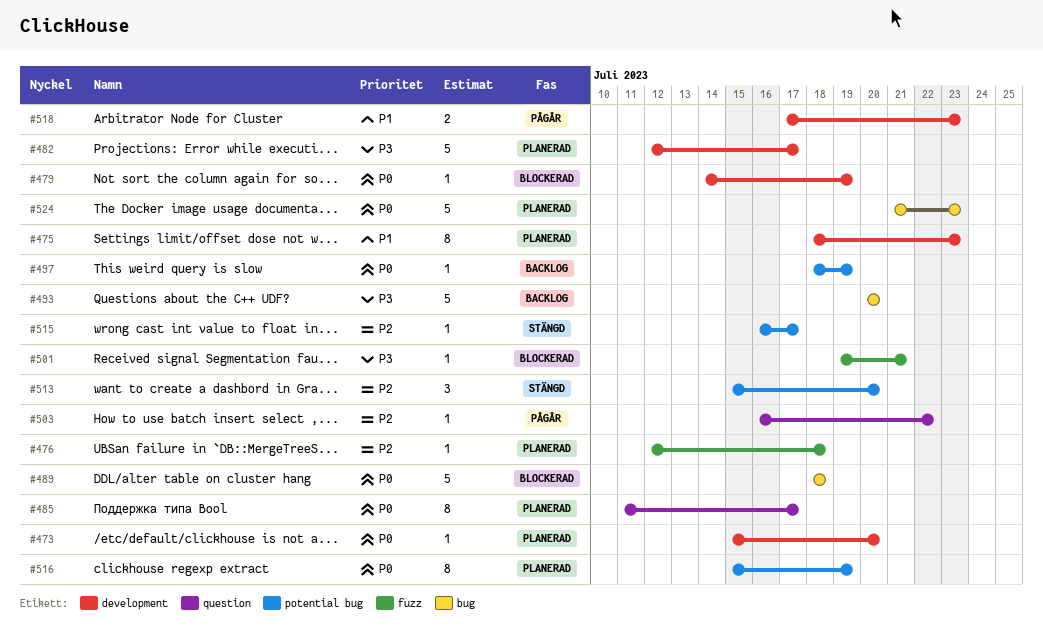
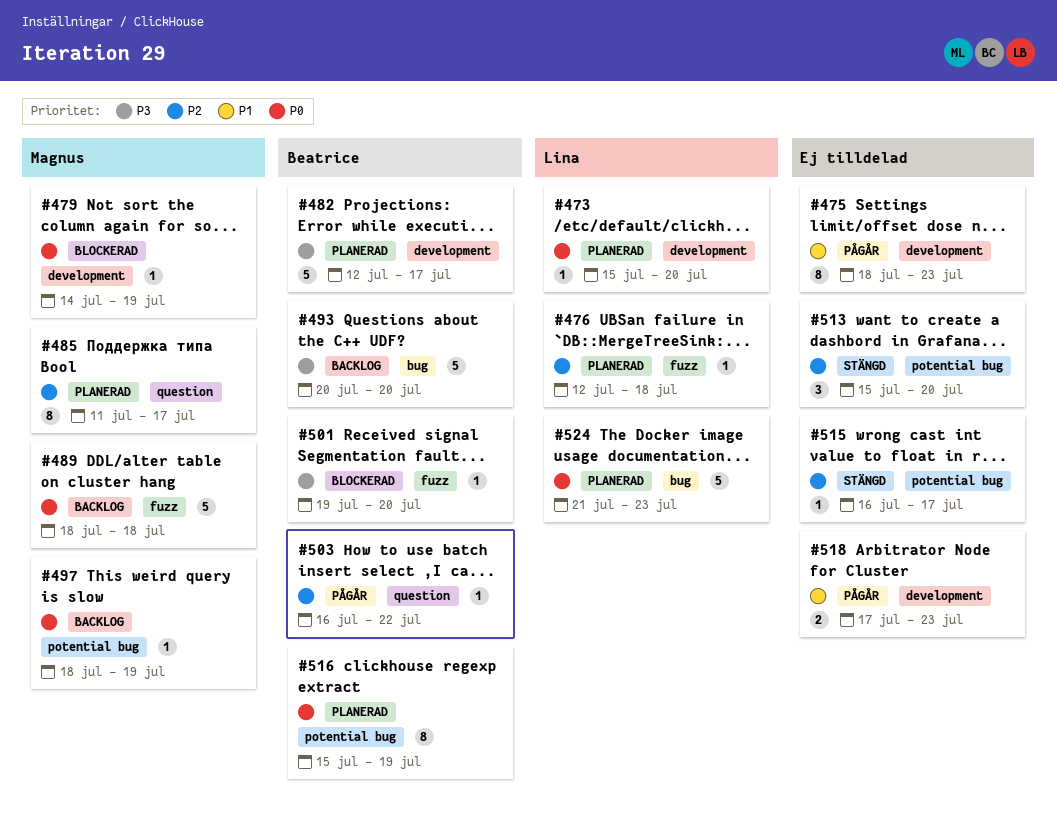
#475, status: Planerad -> Pågår
#485, priority: P0 -> P2
#489, status: Blockerad -> Backlog
#489, label: bug -> fuzz
#501, due: Jul 21 -> Jul 20

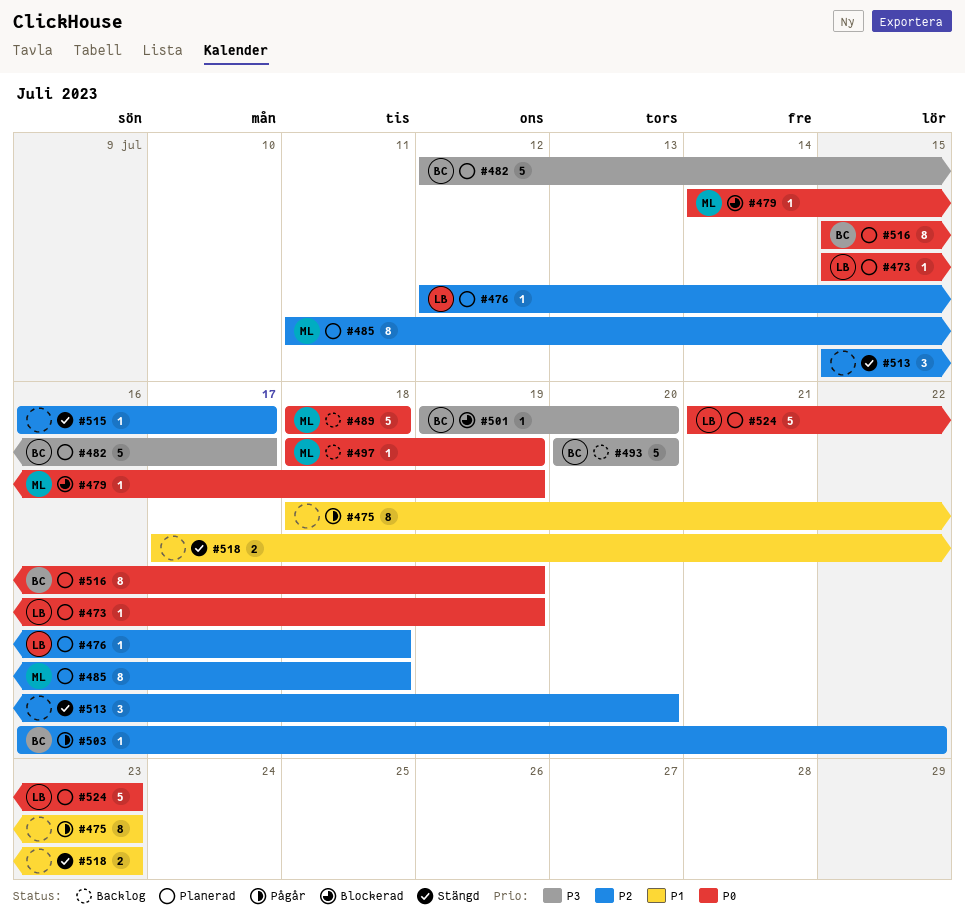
#473, due: Jul 20 -> Jul 19
#485, due: Jul 17 -> Jul 18
#518, status: Pågår -> Stängd

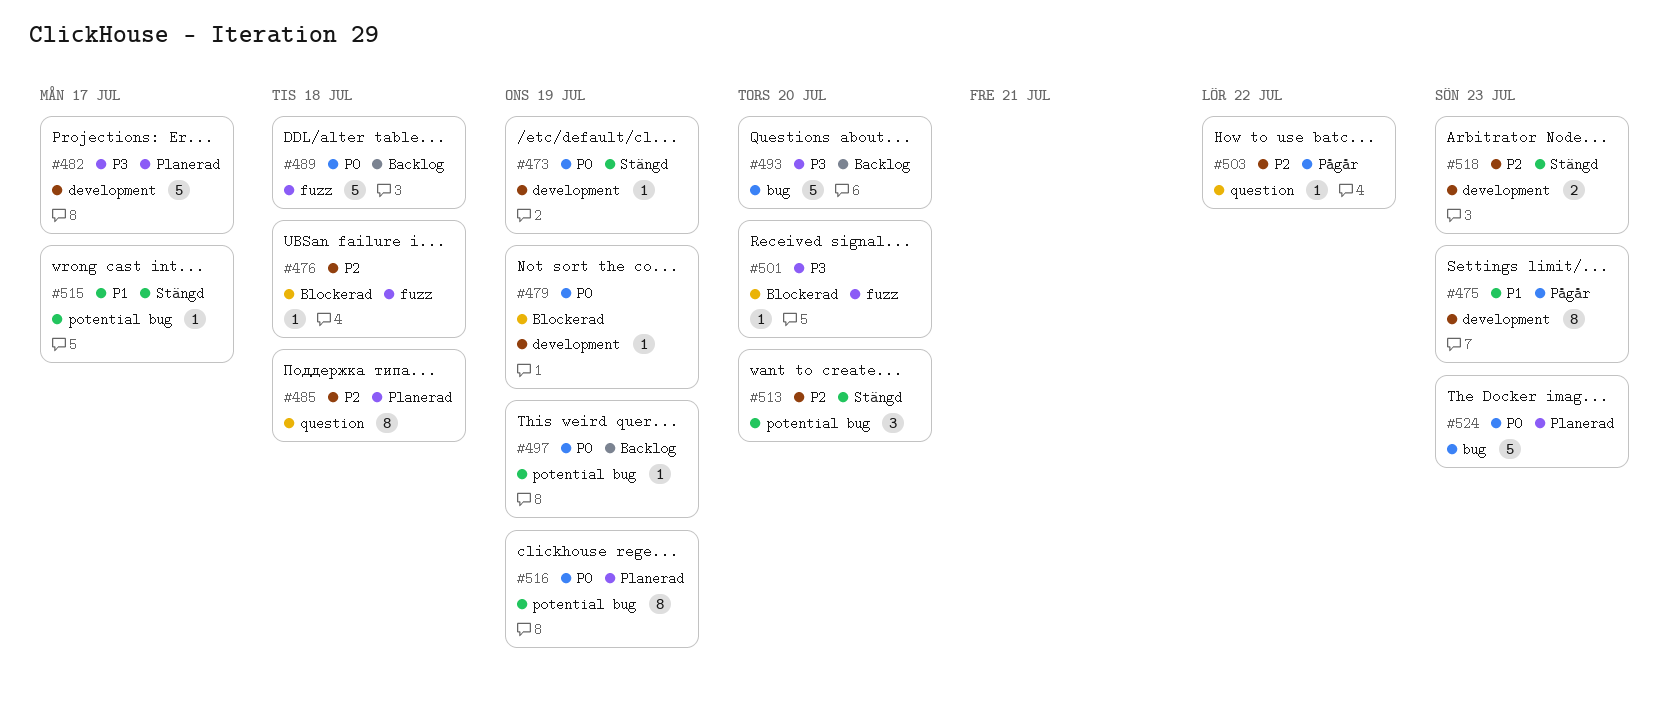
#473, status: Planerad -> Stängd
#476, status: Planerad -> Blockerad
#515, priority: P2 -> P1
#518, priority: P1 -> P2

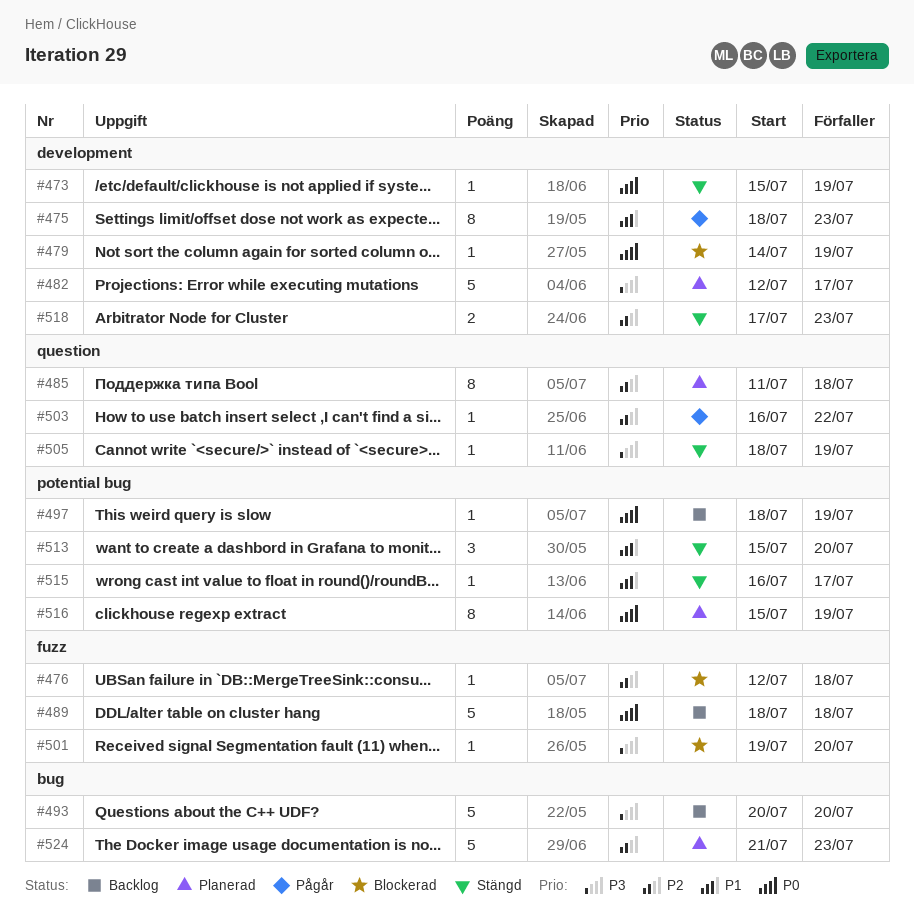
#505: none -> present
#513, priority: P2 -> P1
#524, priority: P0 -> P2

